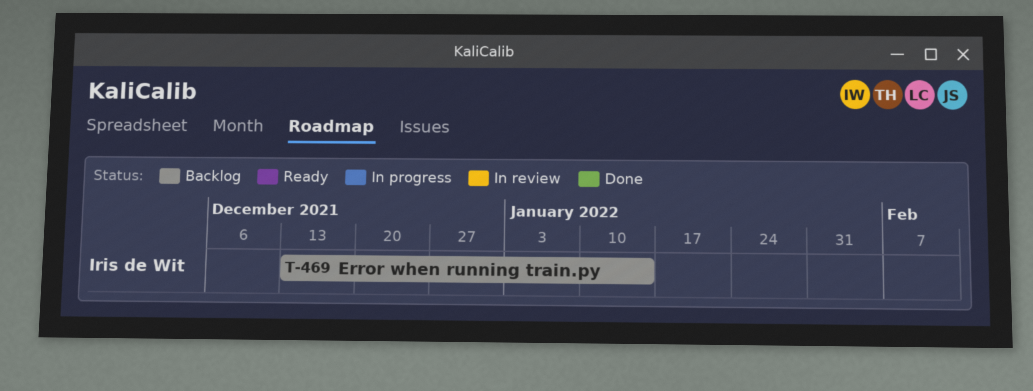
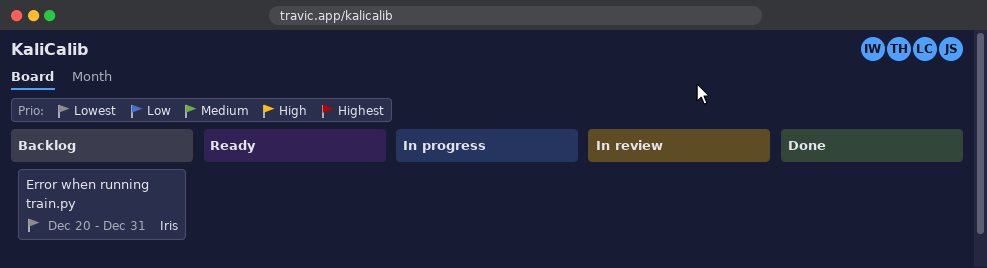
Error when running train.py, start: Dec 13 -> Dec 20
Error when running train.py, due: Jan 14 -> Dec 31

